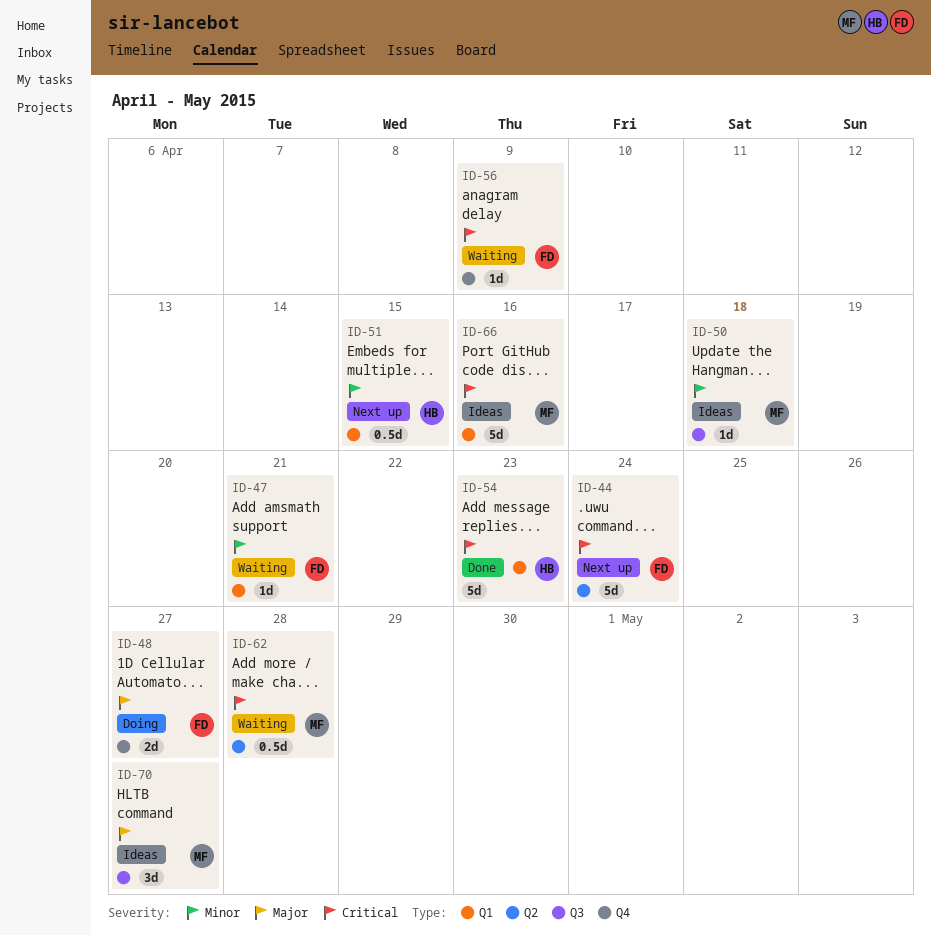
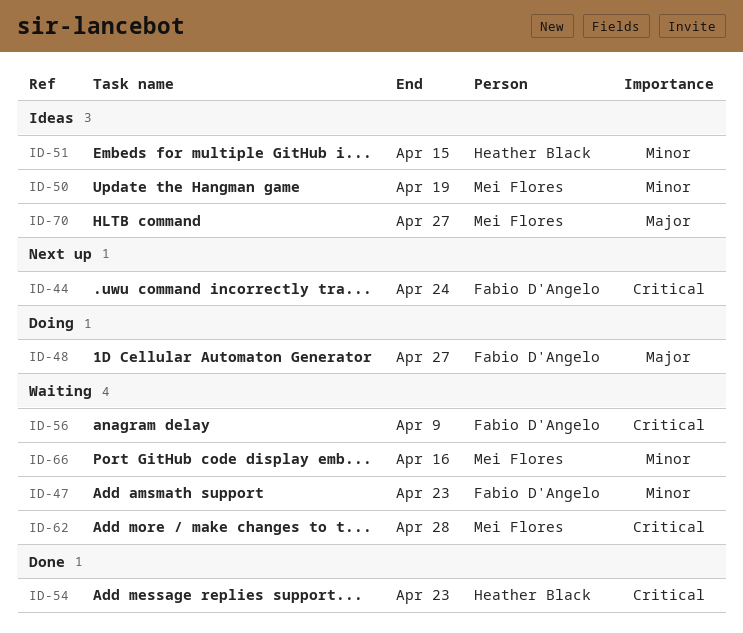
ID-47, due: Apr 21 -> Apr 23
ID-50, due: Apr 18 -> Apr 19
ID-51, status: Next up -> Ideas
ID-66, status: Ideas -> Waiting
ID-66, priority: Critical -> Minor

